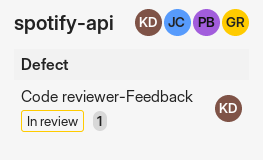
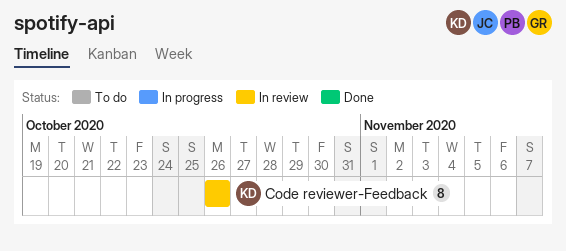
Code reviewer-Feedback, estimate: 1 -> 8

